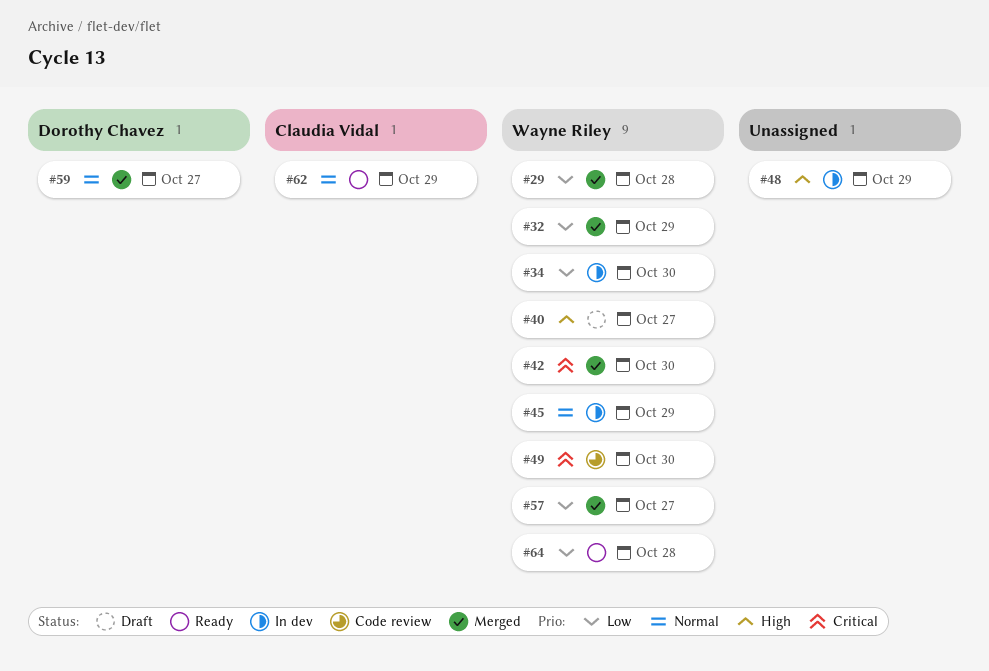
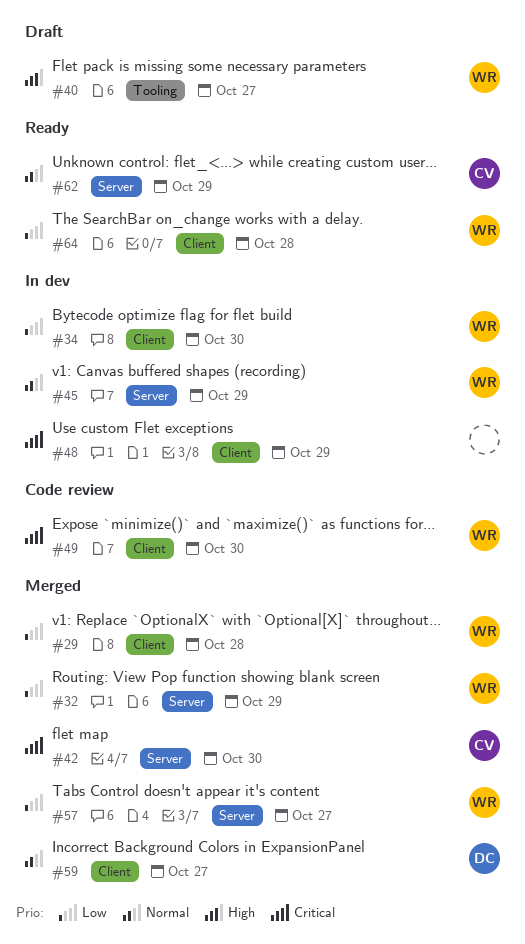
#42, owner: Wayne Riley -> Claudia Vidal
#48, priority: High -> Critical

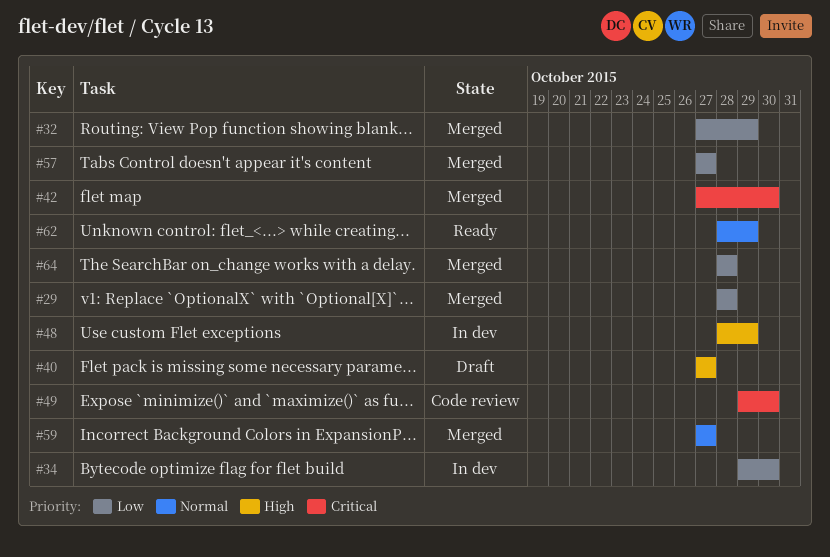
#45: present -> none
#48, priority: Critical -> High
#64, status: Ready -> Merged

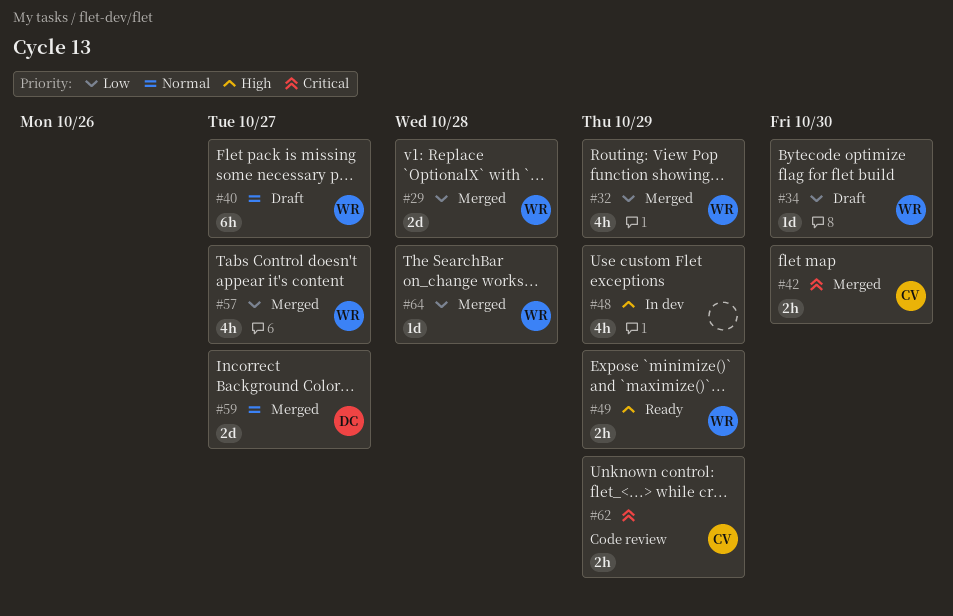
#34, status: In dev -> Draft
#40, priority: High -> Normal
#49, status: Code review -> Ready
#49, priority: Critical -> High
#49, due: Oct 30 -> Oct 29
#62, status: Ready -> Code review
#62, priority: Normal -> Critical

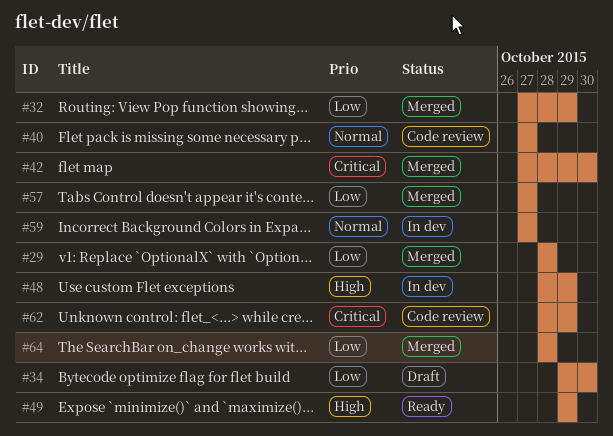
#40, status: Draft -> Code review
#59, status: Merged -> In dev

